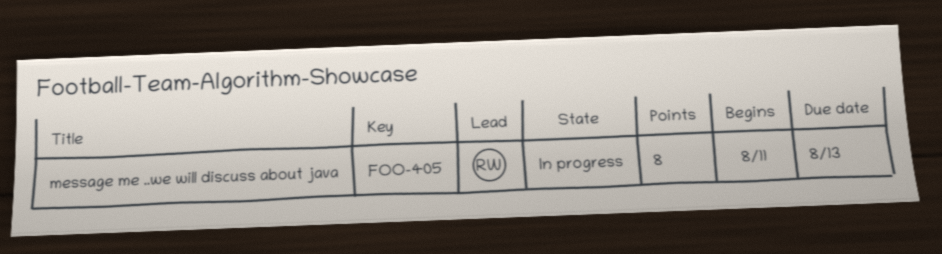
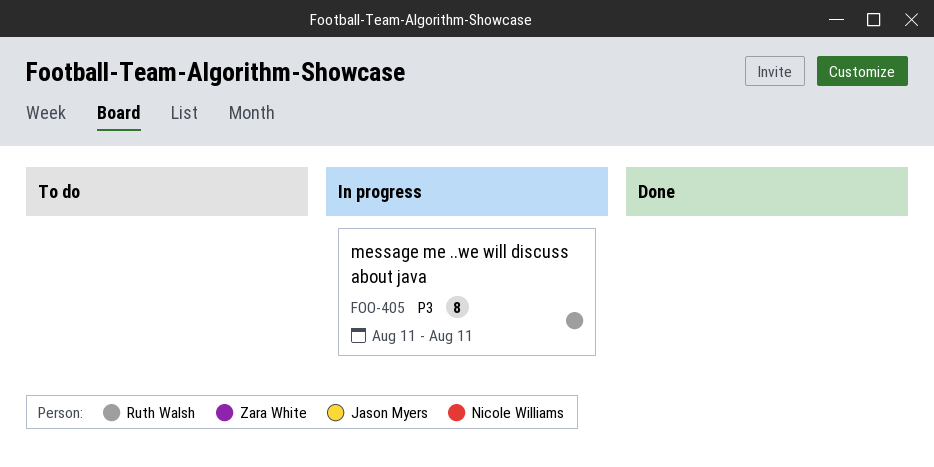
FOO-405, due: Aug 13 -> Aug 11

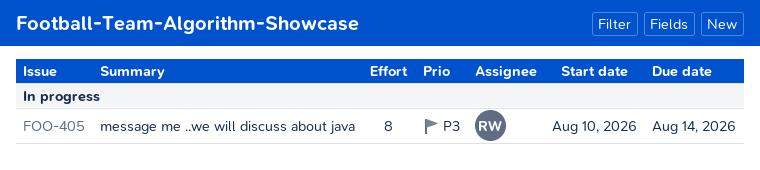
FOO-405, start: Aug 11 -> Aug 10
FOO-405, due: Aug 11 -> Aug 14

